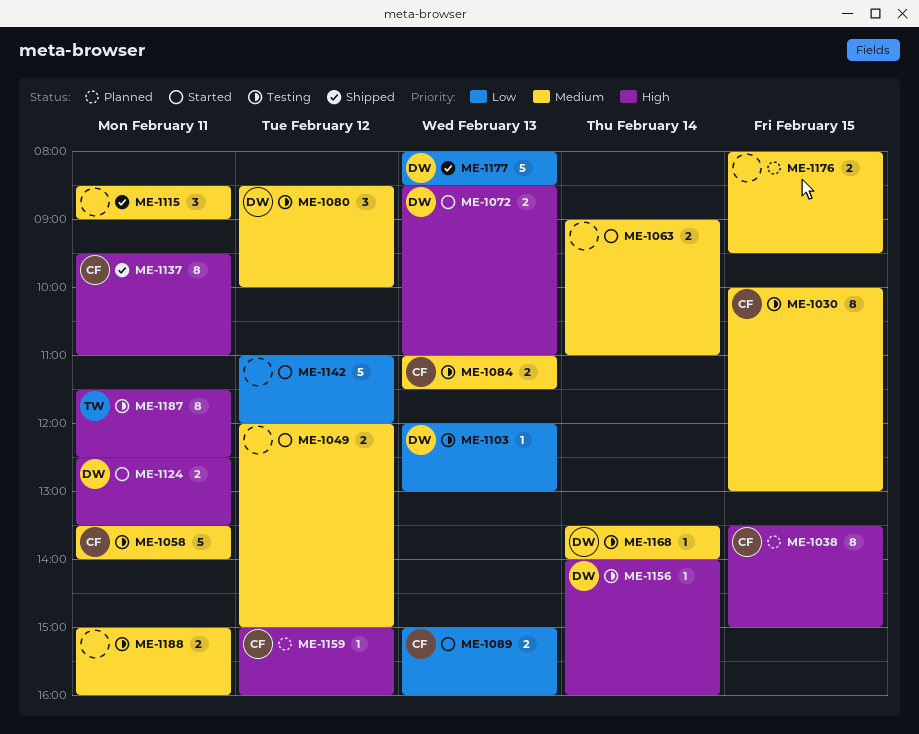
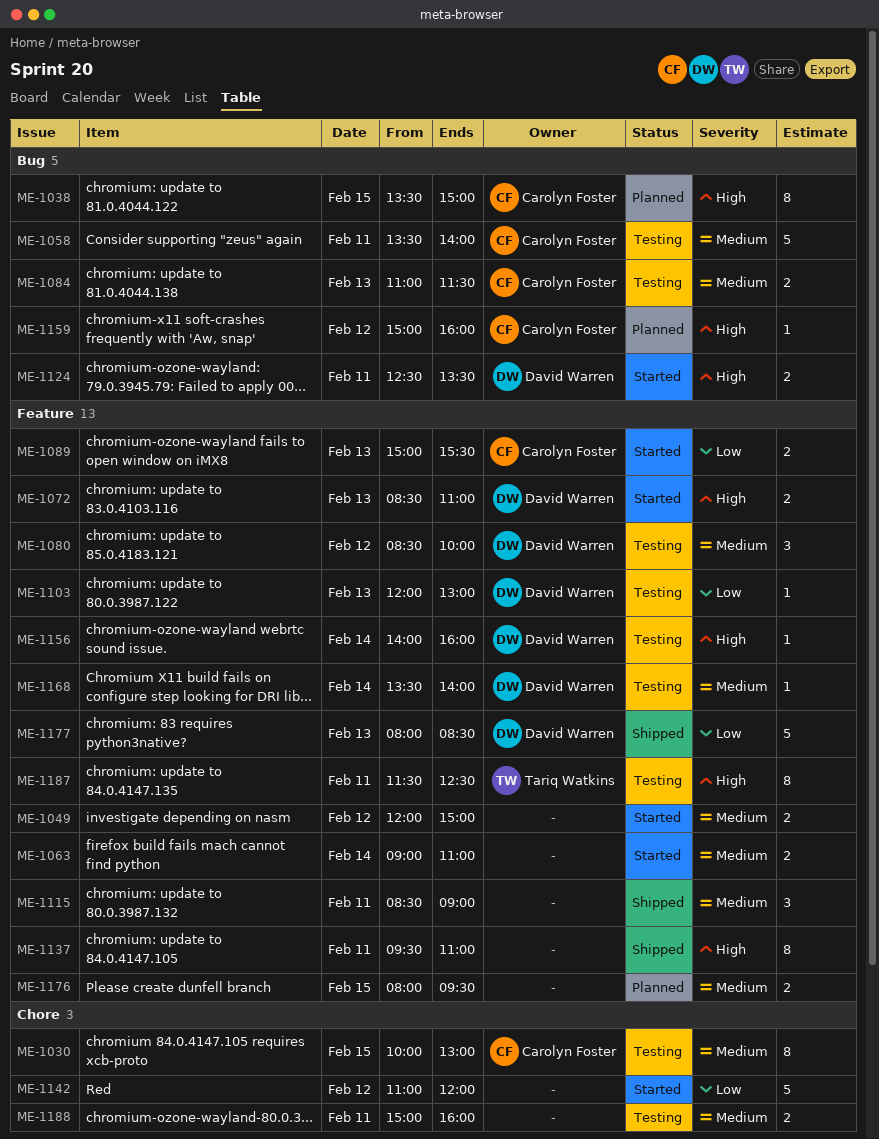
ME-1089, ends: 16:00 -> 15:30
ME-1137, owner: Carolyn Foster -> none

